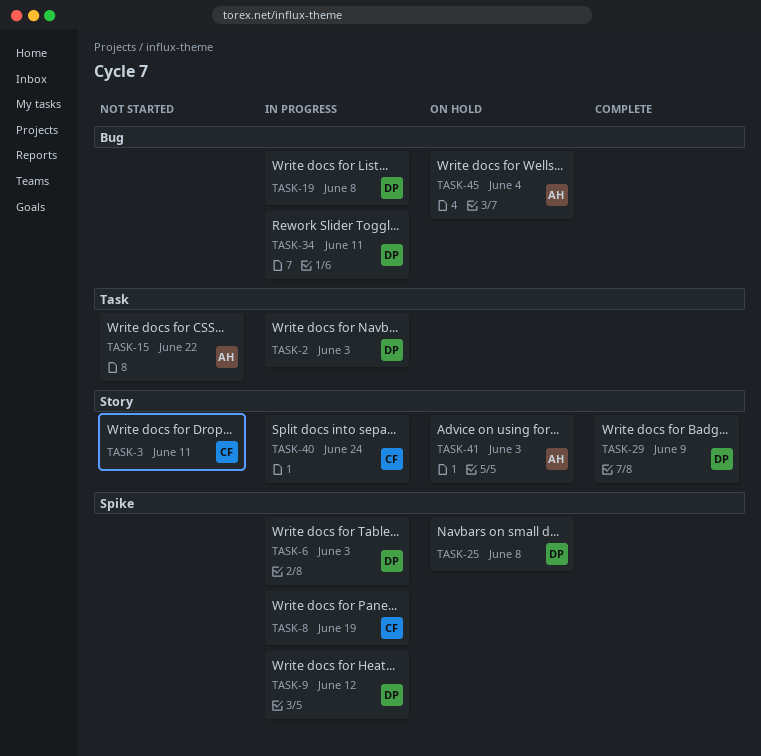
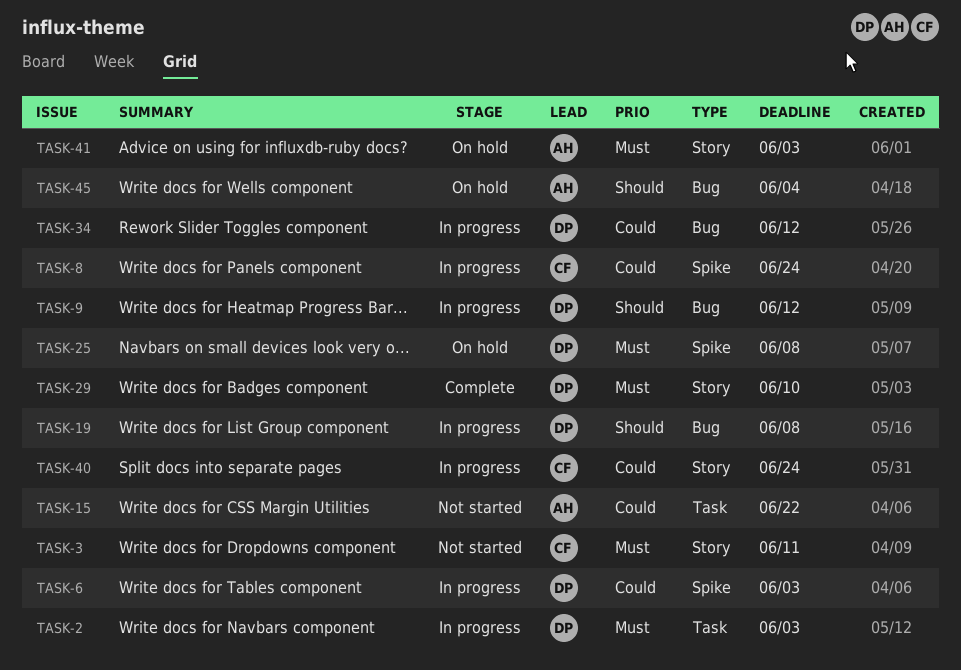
TASK-8, due: Jun 19 -> Jun 24
TASK-9, label: Spike -> Bug
TASK-29, due: Jun 9 -> Jun 10
TASK-34, due: Jun 11 -> Jun 12

